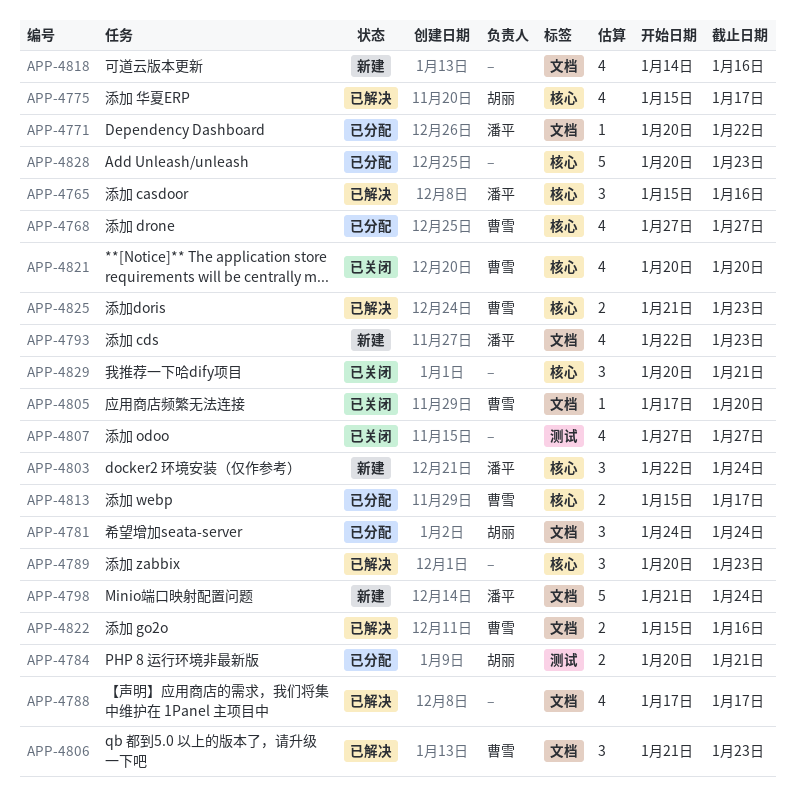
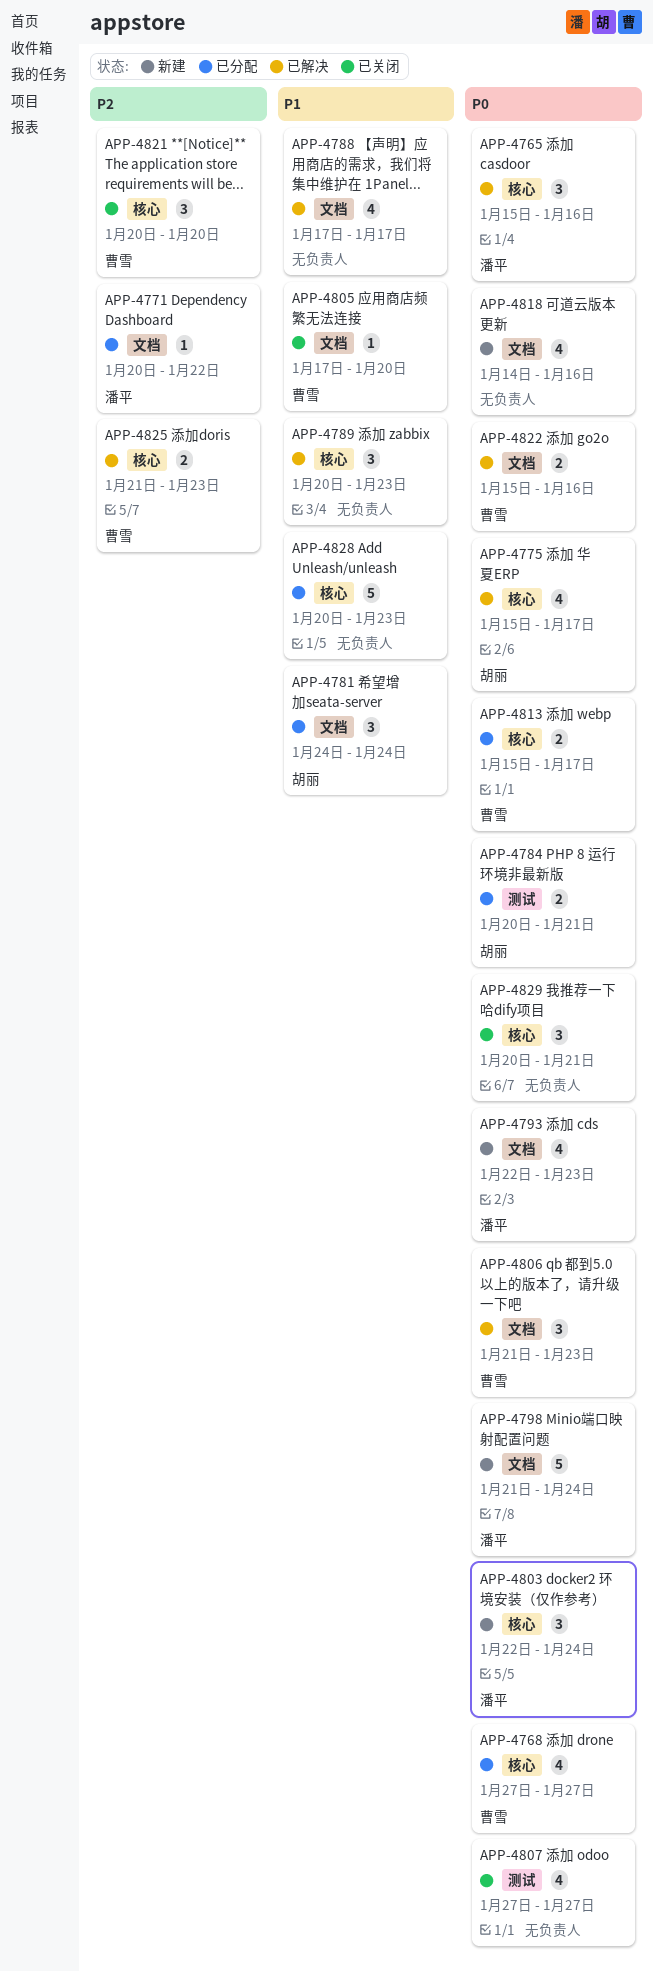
APP-4821, estimate: 4 -> 3

